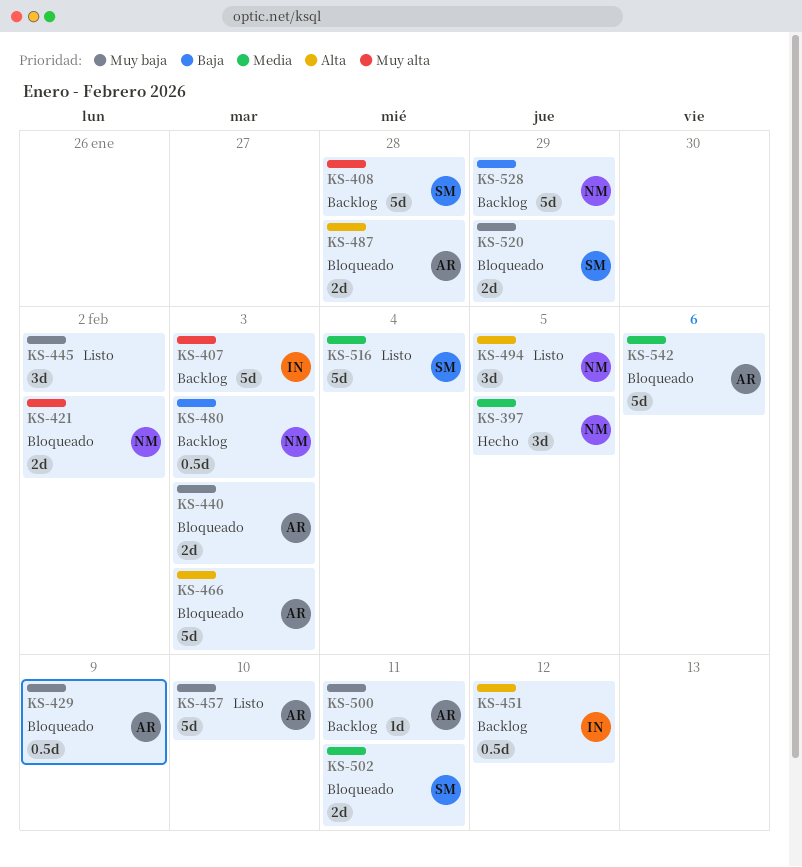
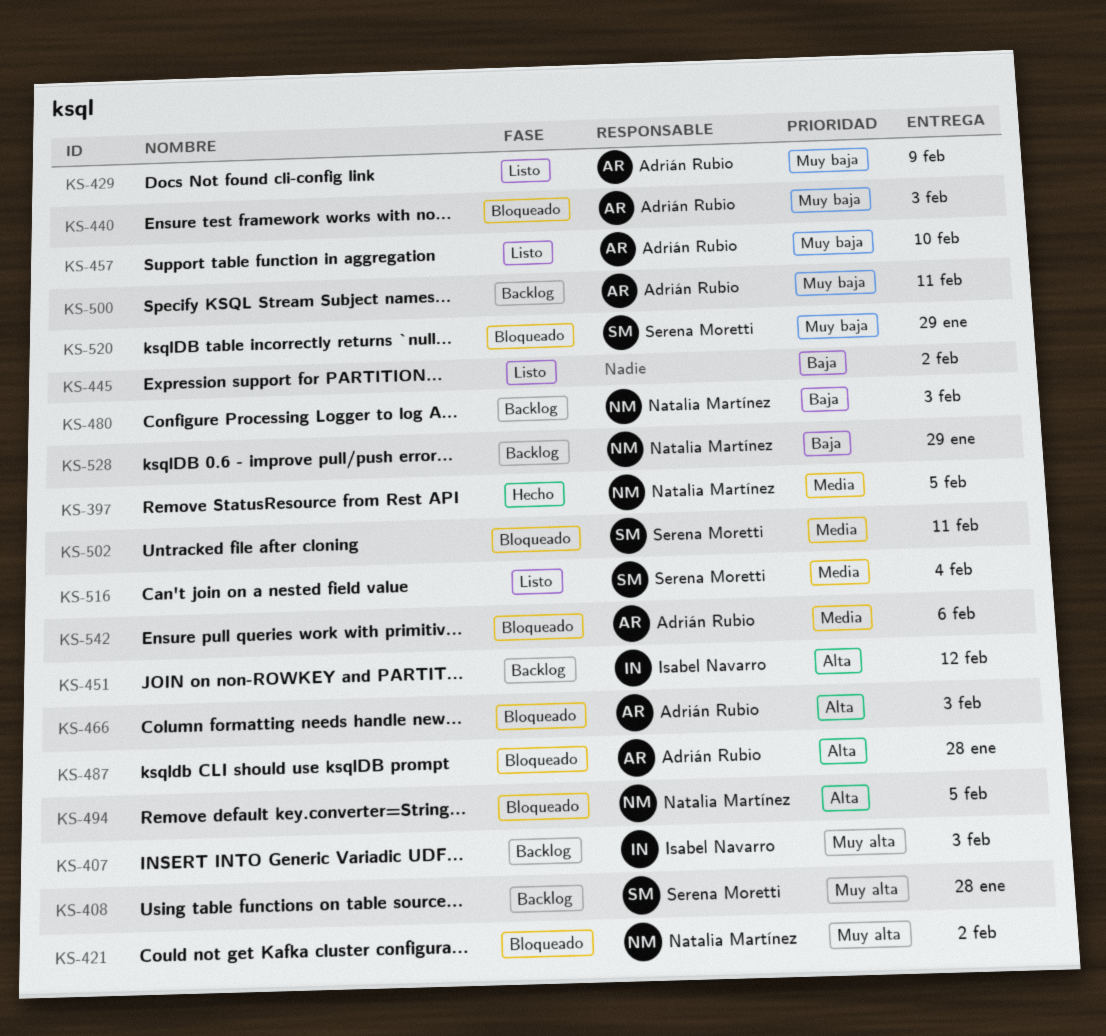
KS-429, status: Bloqueado -> Listo
KS-445, priority: Muy baja -> Baja
KS-494, status: Listo -> Bloqueado

